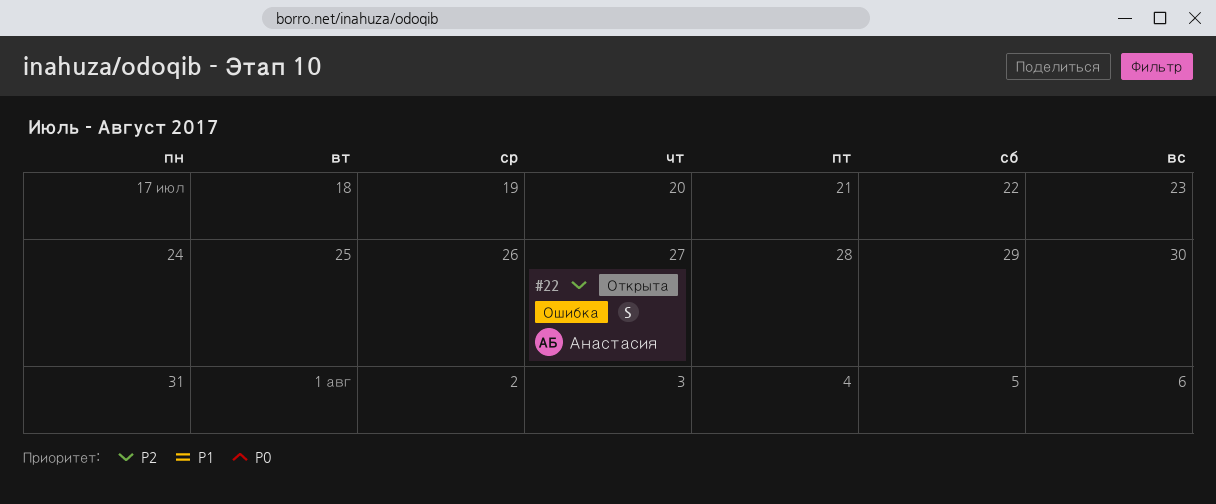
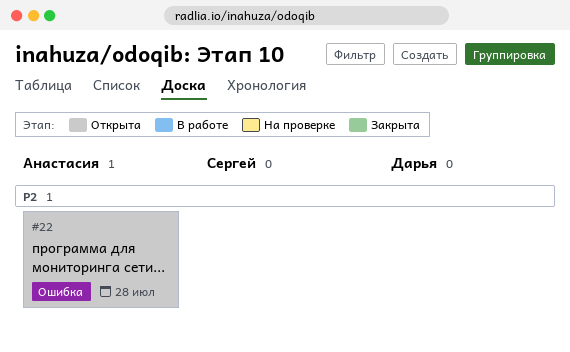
#22, due: Jul 27 -> Jul 28

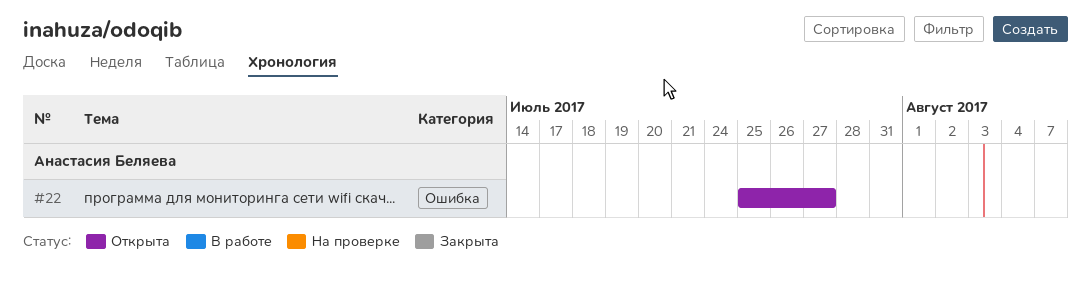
#22, due: Jul 28 -> Jul 27

